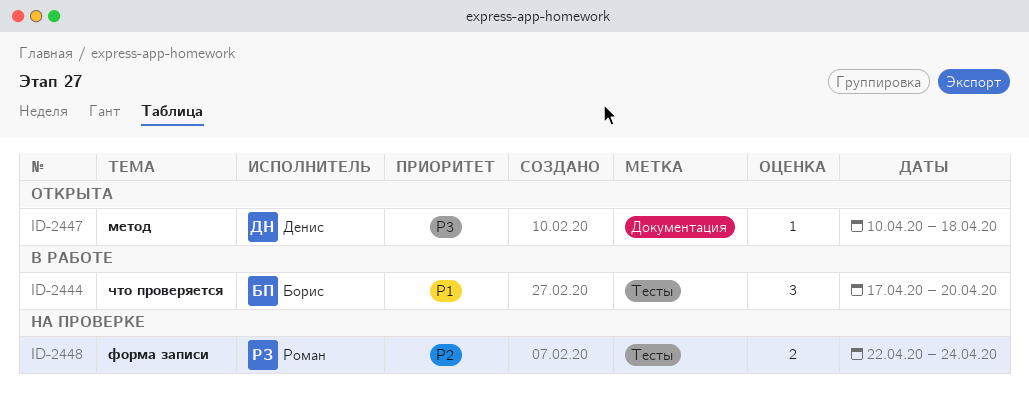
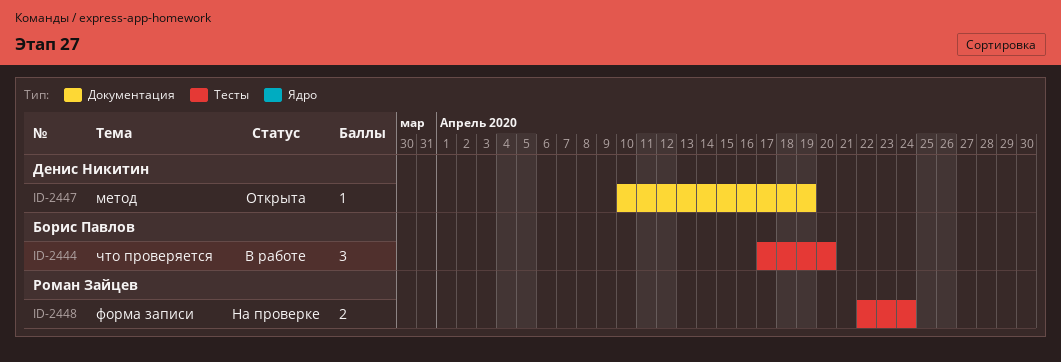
ID-2447, due: Apr 18 -> Apr 19

